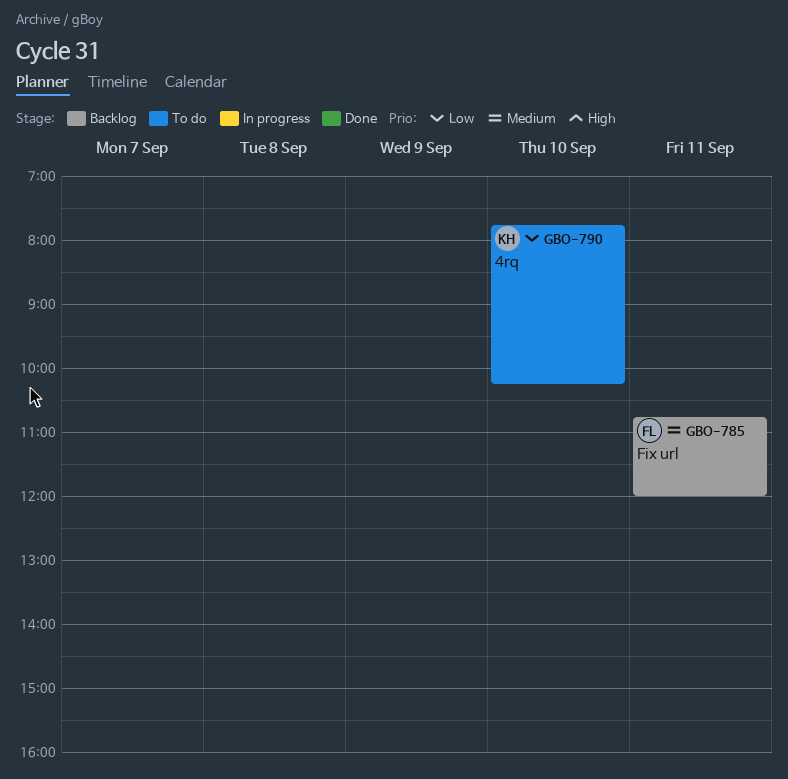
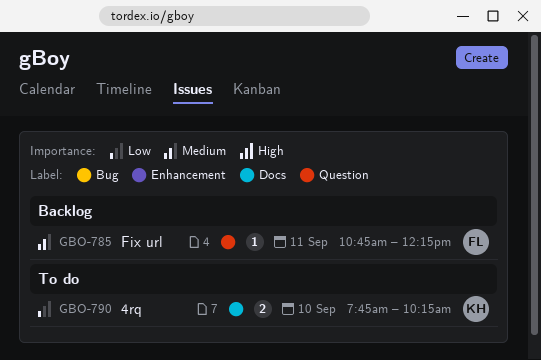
GBO-785, ends: 12:00 -> 12:15

